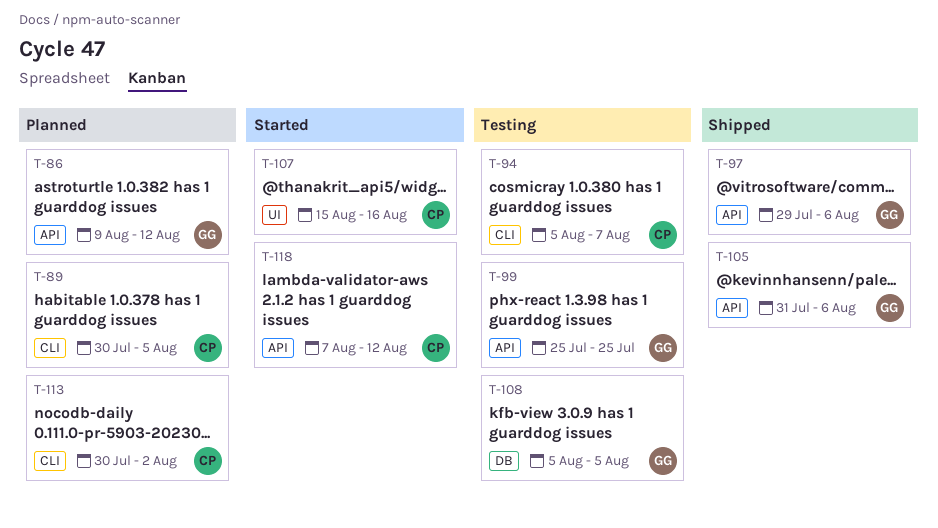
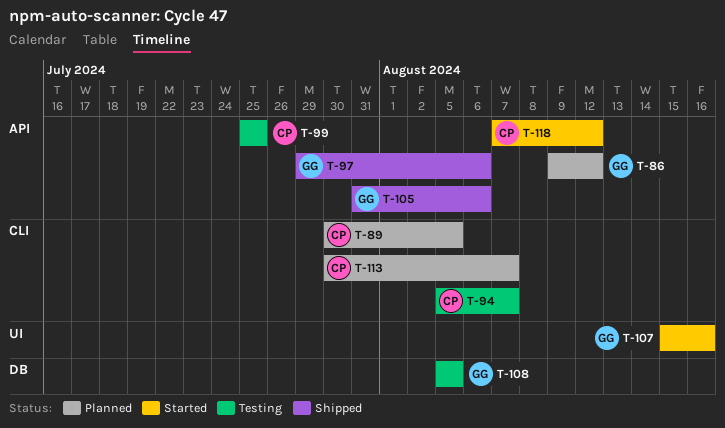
T-99, owner: GG -> CP
T-107, owner: CP -> GG
T-113, due: Aug 2 -> Aug 7

